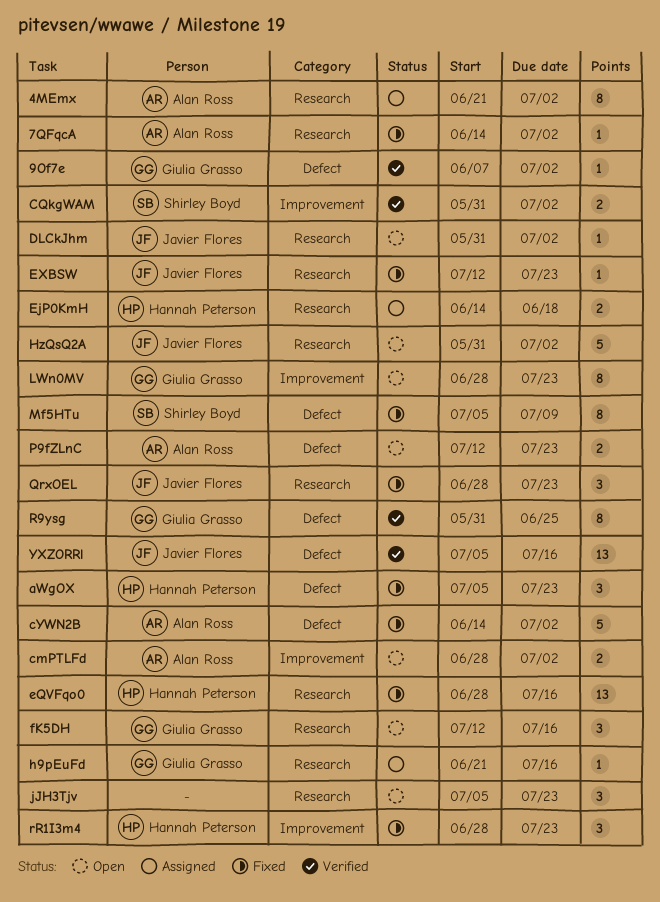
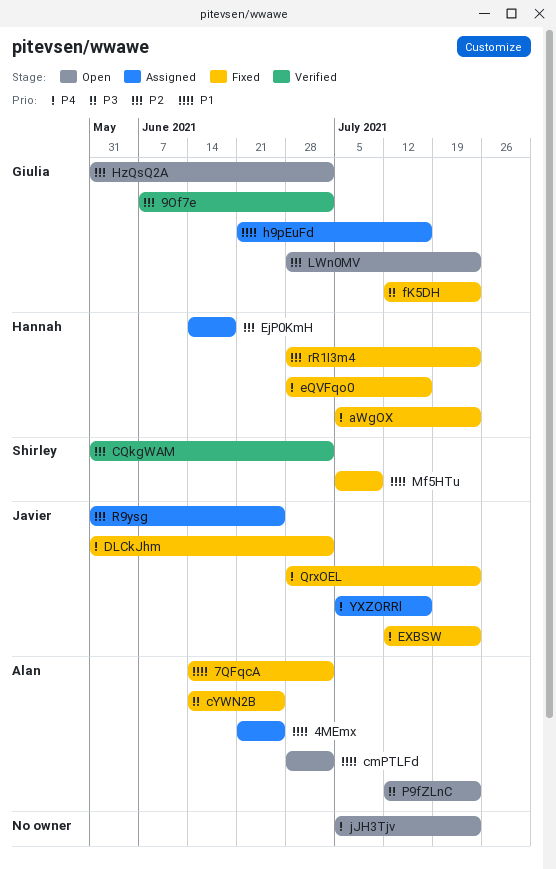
4MEmx, due: Jul 2 -> Jun 25
cYWN2B, due: Jul 2 -> Jun 25
DLCkJhm, status: Open -> Fixed
fK5DH, status: Open -> Fixed
fK5DH, due: Jul 16 -> Jul 23
HzQsQ2A, owner: Javier Flores -> Giulia Grasso
R9ysg, status: Verified -> Assigned
R9ysg, owner: Giulia Grasso -> Javier Flores
YXZORRl, status: Verified -> Assigned

